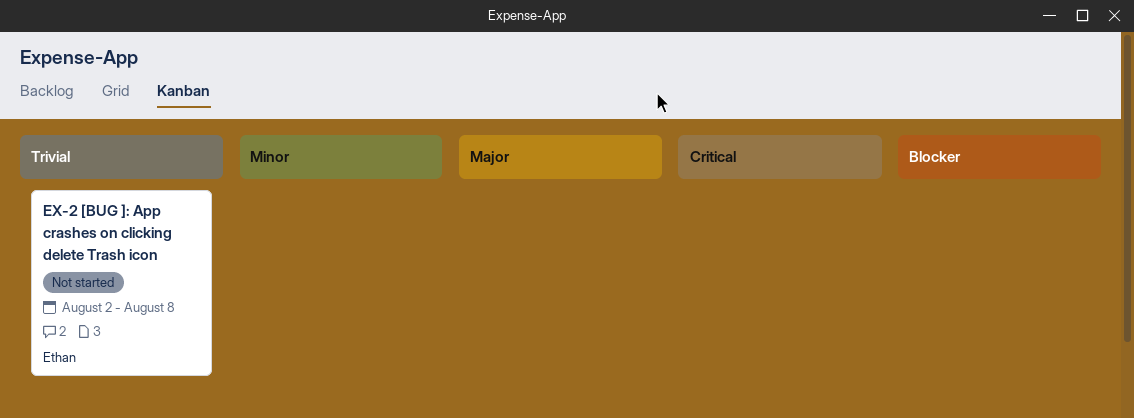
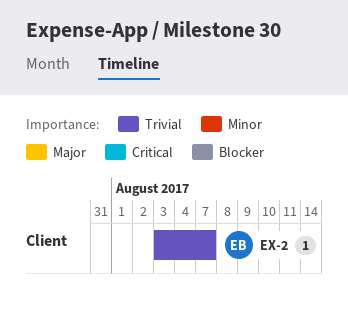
EX-2, start: Aug 2 -> Aug 3
EX-2, due: Aug 8 -> Aug 7

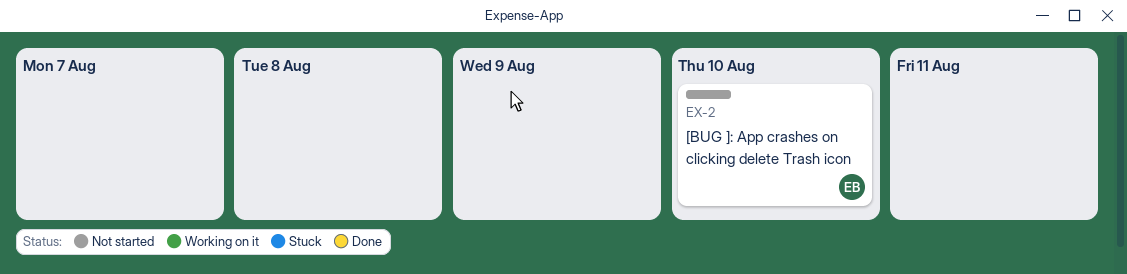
EX-2, due: Aug 7 -> Aug 10

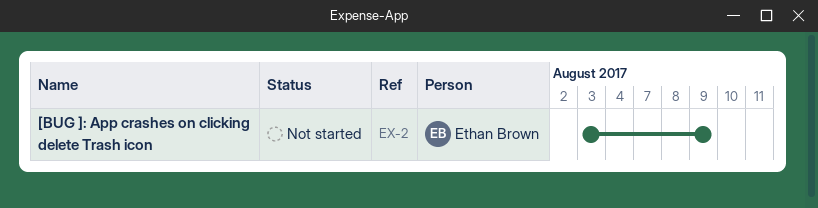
EX-2, due: Aug 10 -> Aug 9

